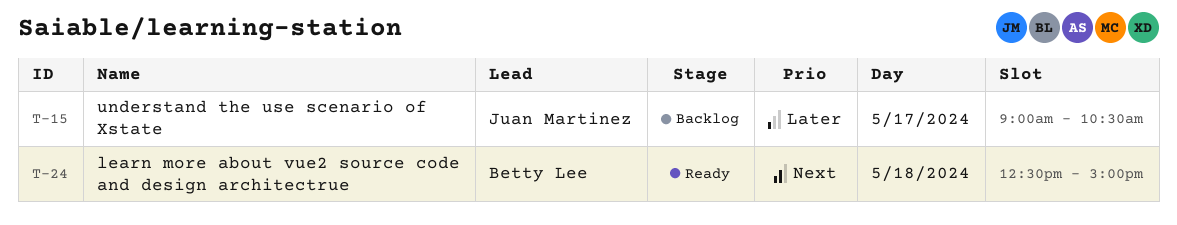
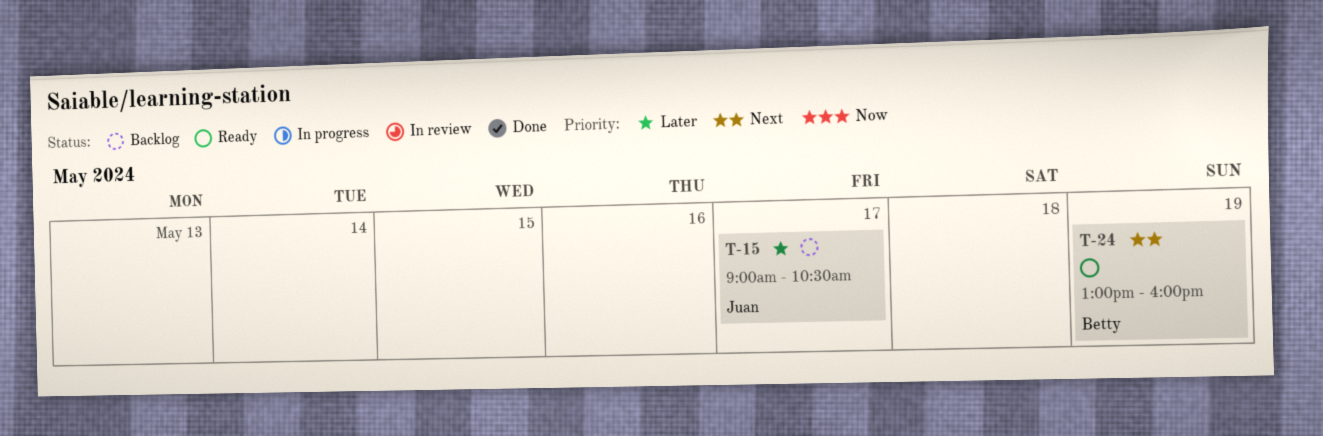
T-24, day: May 18 -> May 19
T-24, begins: 12:30 -> 13:00
T-24, ends: 15:00 -> 16:00

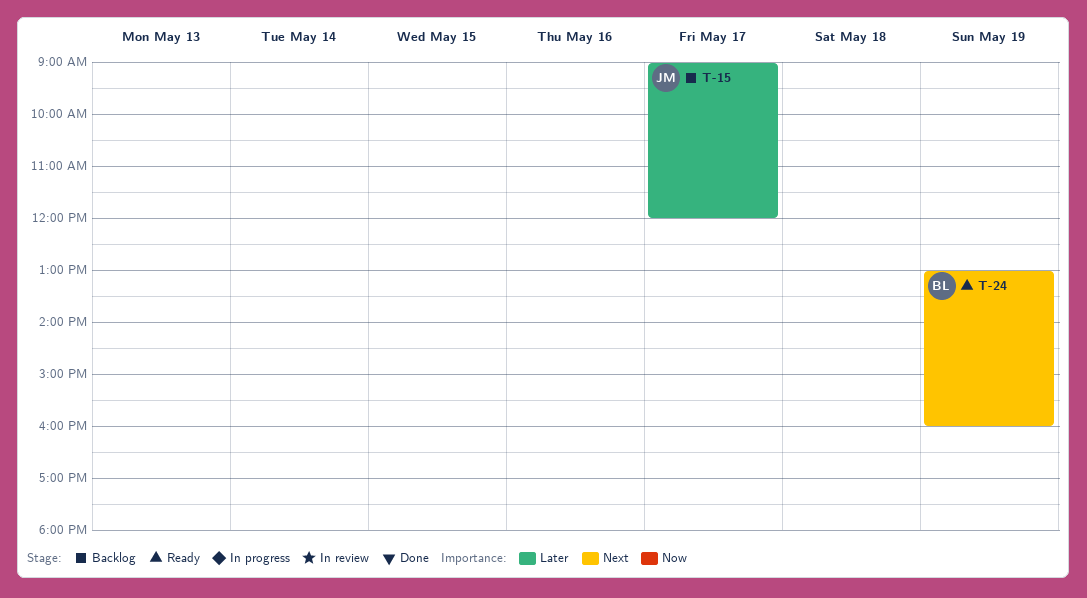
T-15, ends: 10:30 -> 12:00

